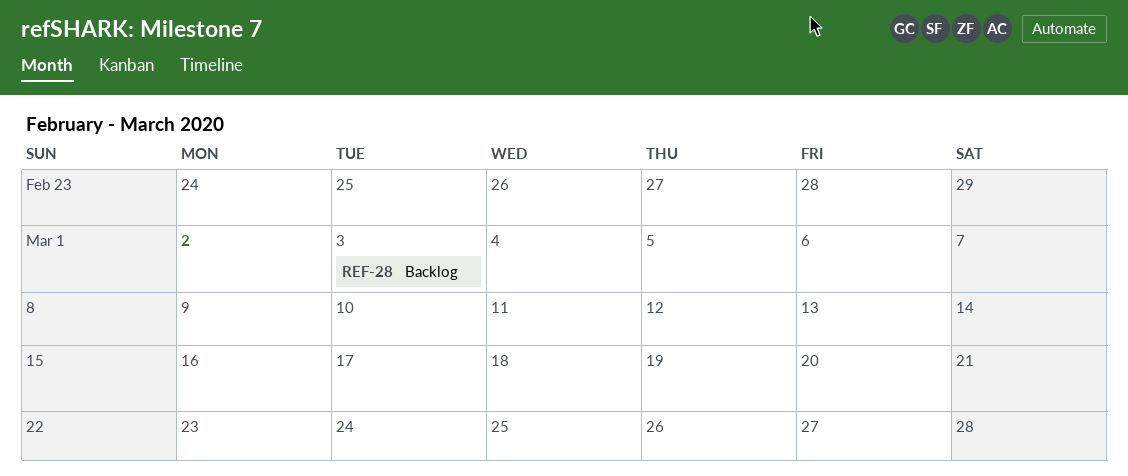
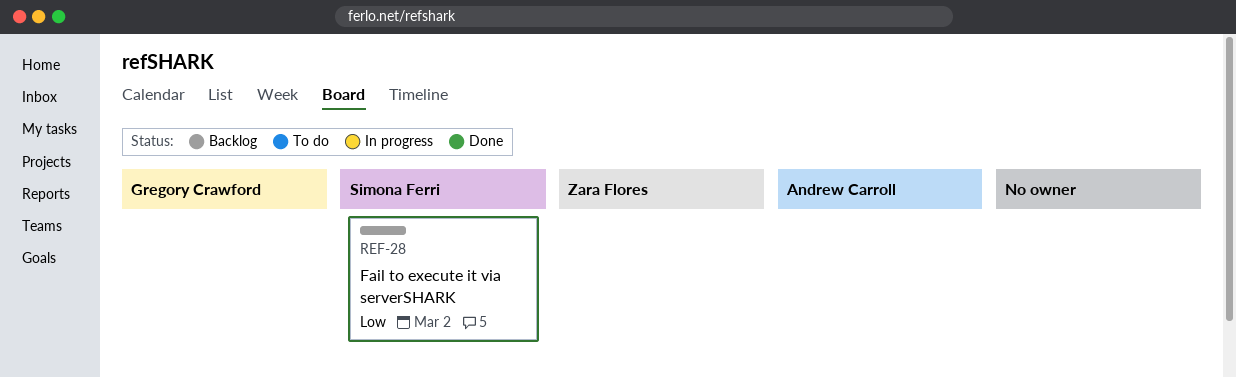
REF-28, due: Mar 3 -> Mar 2

